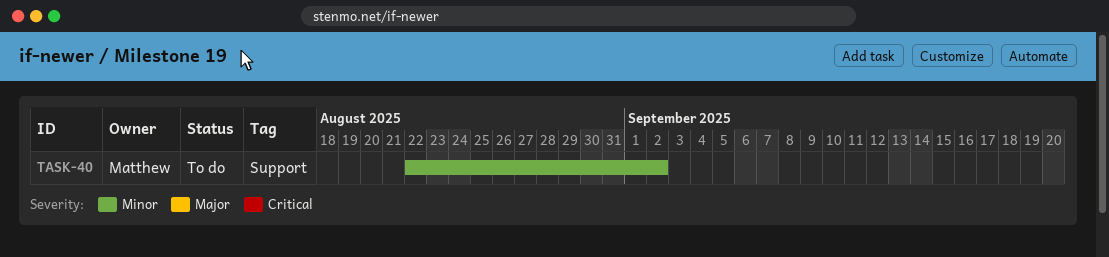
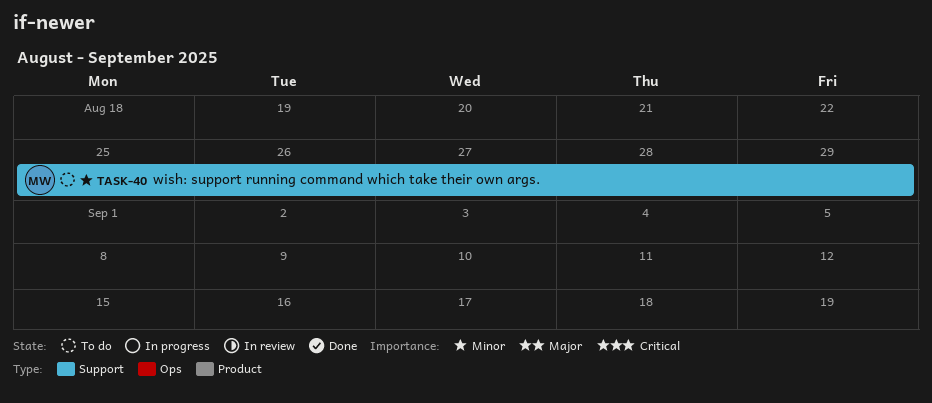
TASK-40, start: Aug 22 -> Aug 25
TASK-40, due: Sep 2 -> Aug 29

